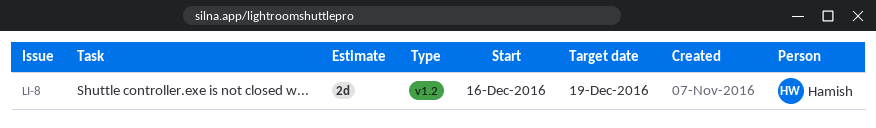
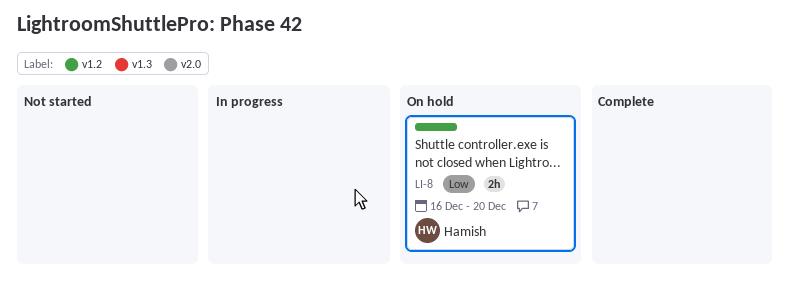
LI-8, estimate: 2d -> 2h
LI-8, due: Dec 19 -> Dec 20

